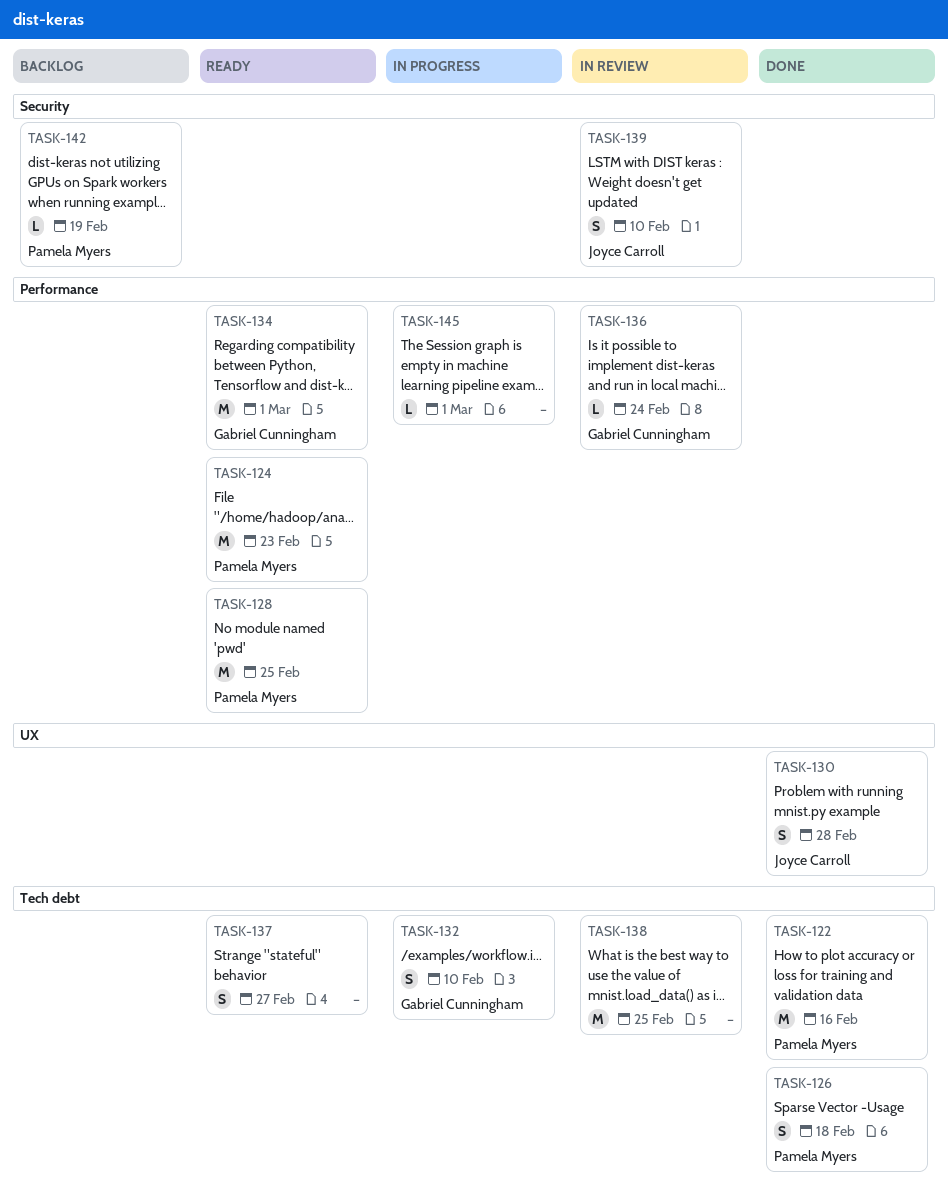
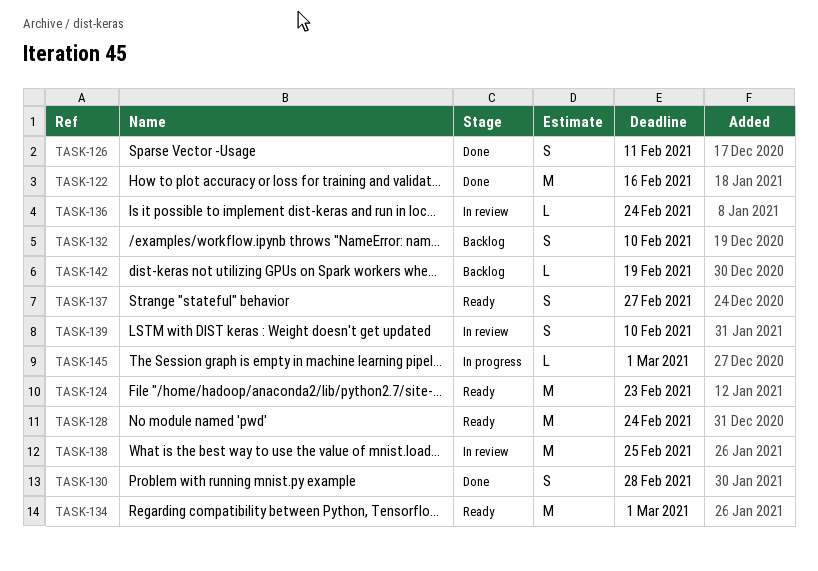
TASK-126, due: Feb 18 -> Feb 11
TASK-128, due: Feb 25 -> Feb 24
TASK-132, status: In progress -> Backlog

